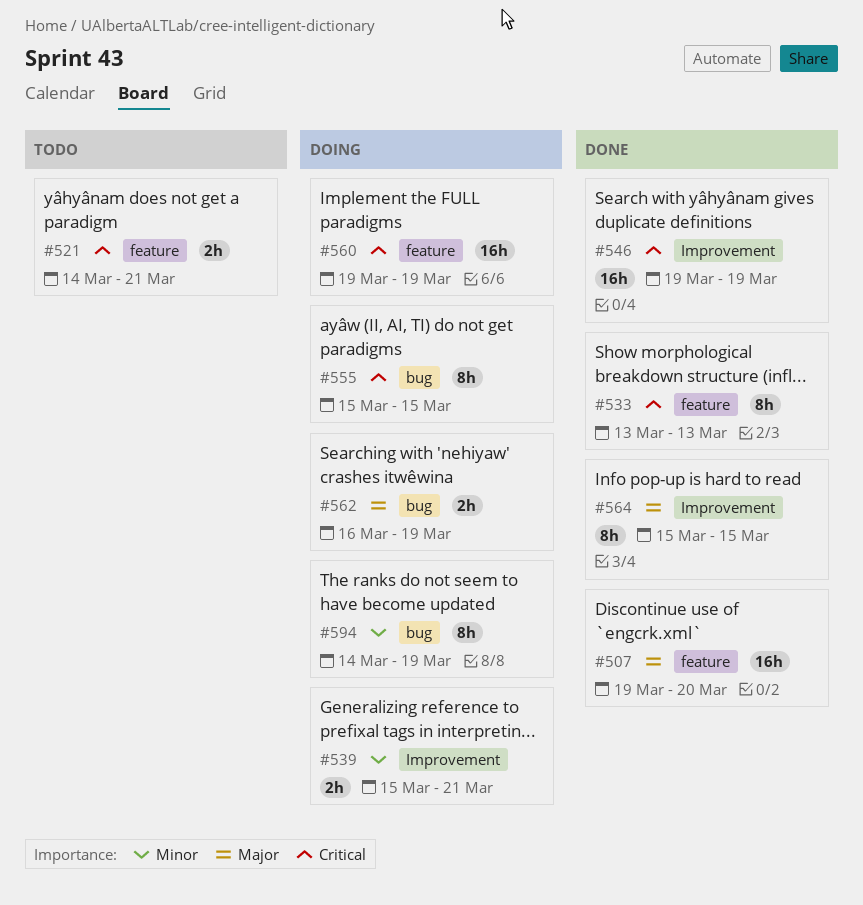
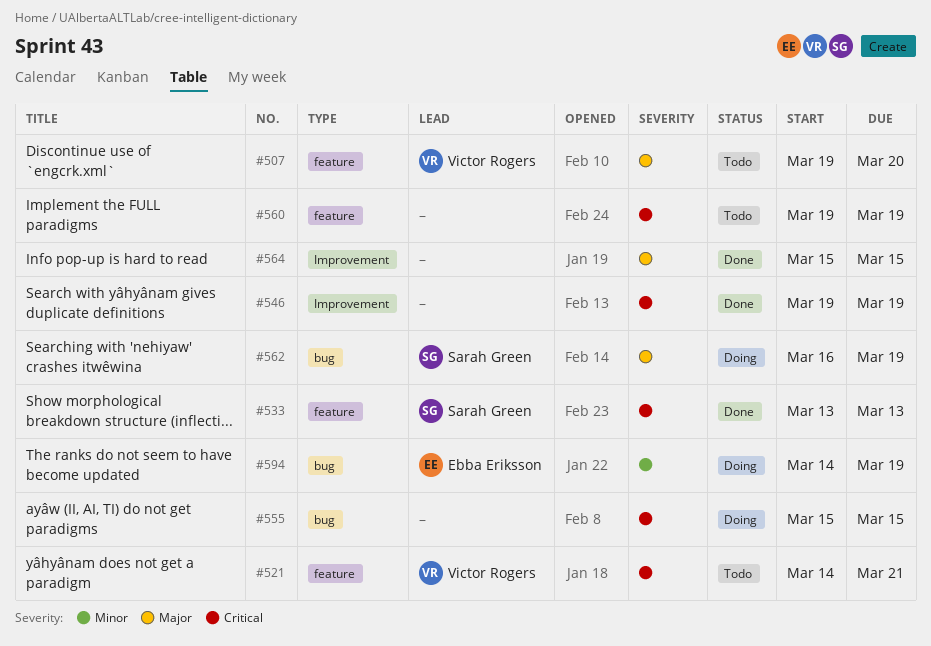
#507, status: Done -> Todo
#539: present -> none
#560, status: Doing -> Todo

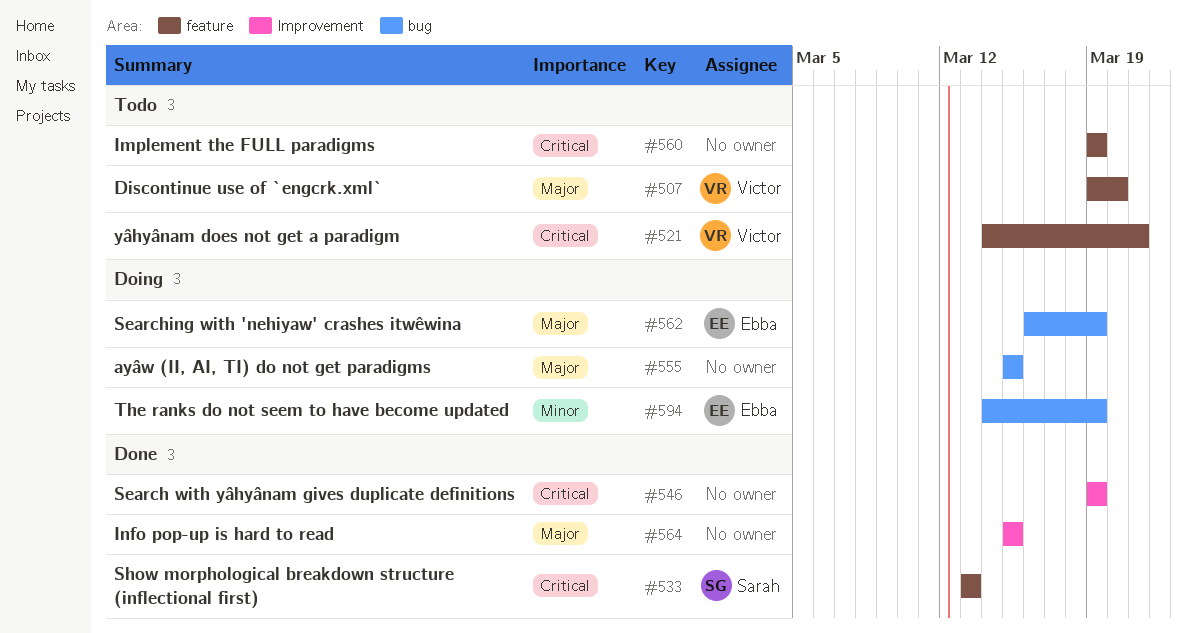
#555, priority: Critical -> Major
#562, owner: Sarah Green -> Ebba Eriksson

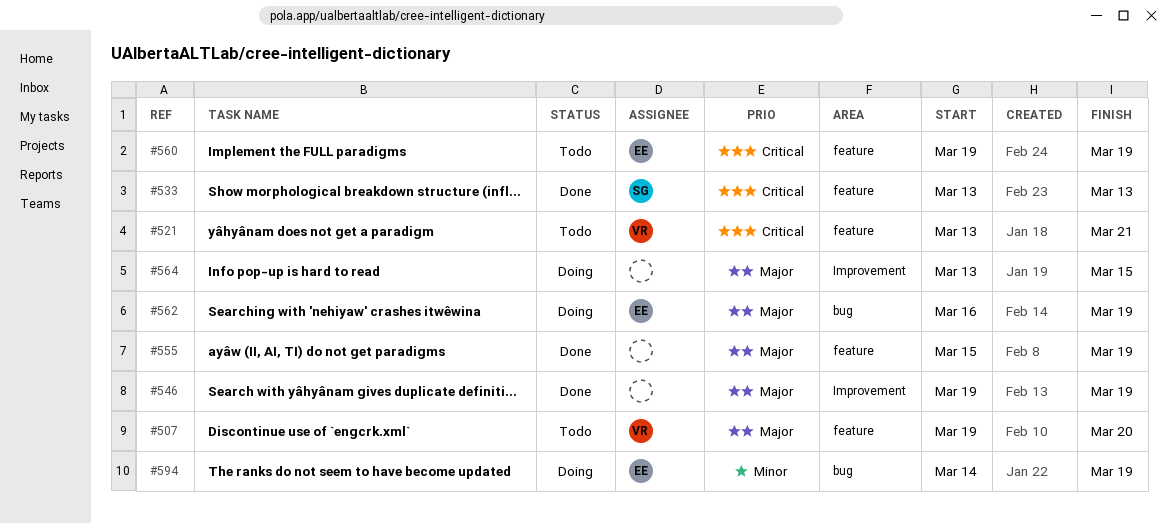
#521, start: Mar 14 -> Mar 13
#546, priority: Critical -> Major
#555, status: Doing -> Done
#555, label: bug -> feature
#555, due: Mar 15 -> Mar 19
#560, owner: none -> Ebba
#564, status: Done -> Doing
#564, start: Mar 15 -> Mar 13

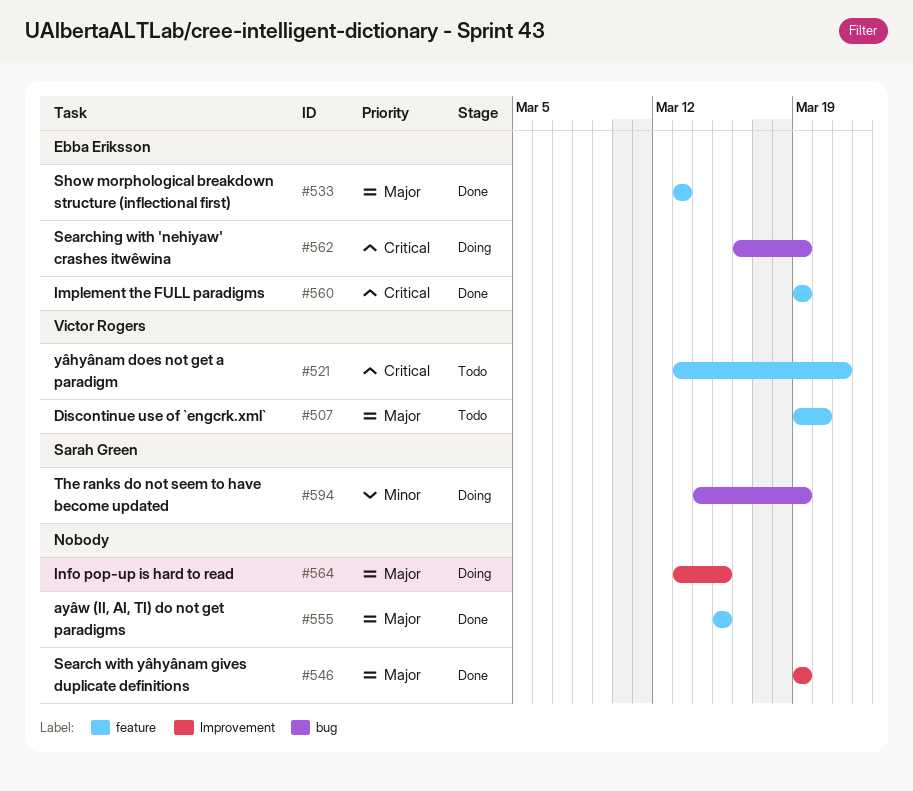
#533, owner: Sarah Green -> Ebba Eriksson
#533, priority: Critical -> Major
#555, due: Mar 19 -> Mar 15
#560, status: Todo -> Done
#562, priority: Major -> Critical
#594, owner: Ebba Eriksson -> Sarah Green

